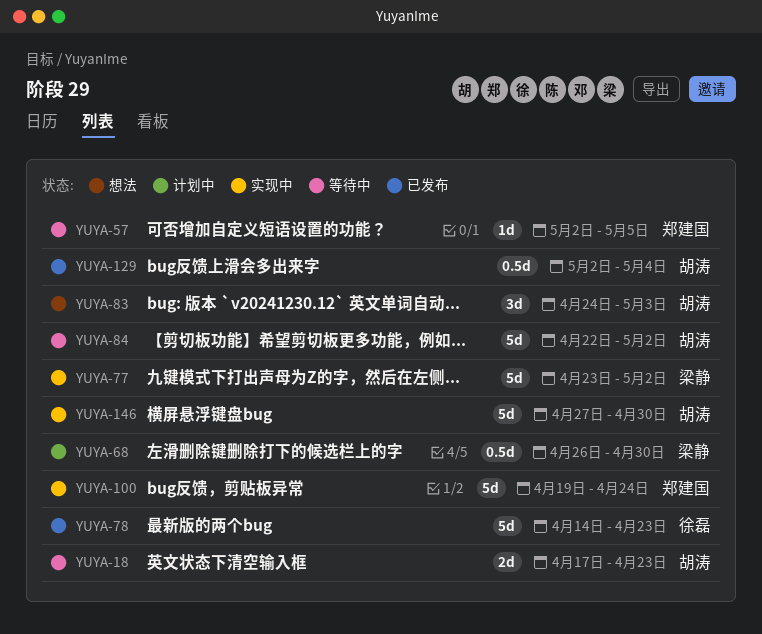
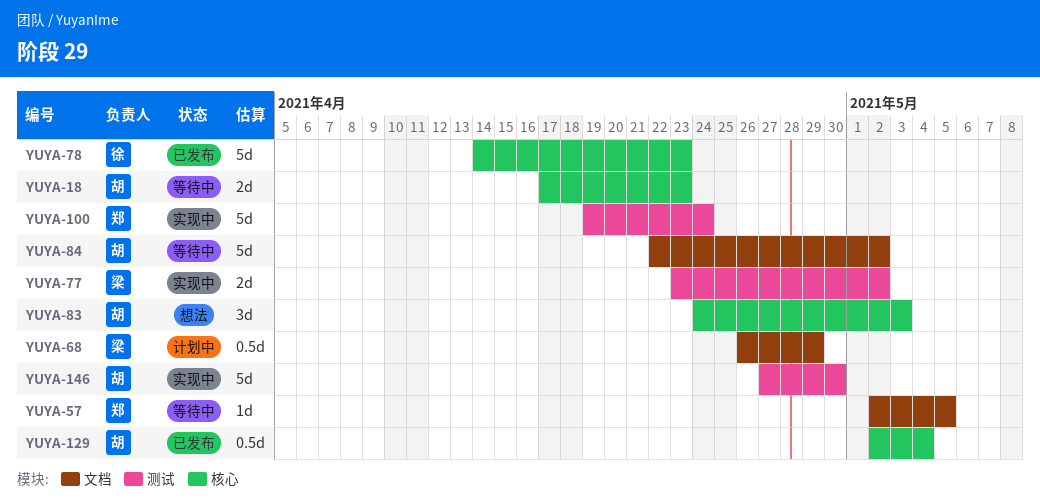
YUYA-68, due: Apr 30 -> Apr 29
YUYA-77, estimate: 5d -> 2d

